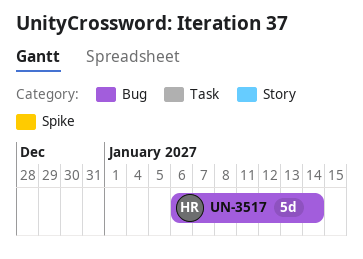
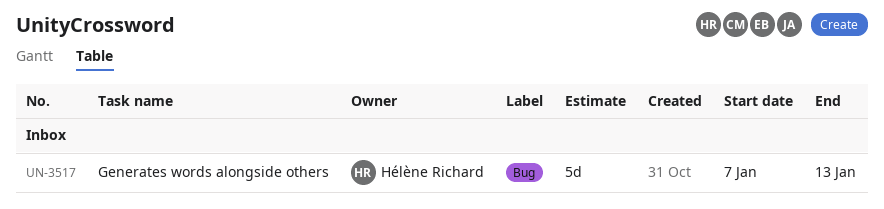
UN-3517, start: Jan 6 -> Jan 7
UN-3517, due: Jan 14 -> Jan 13

